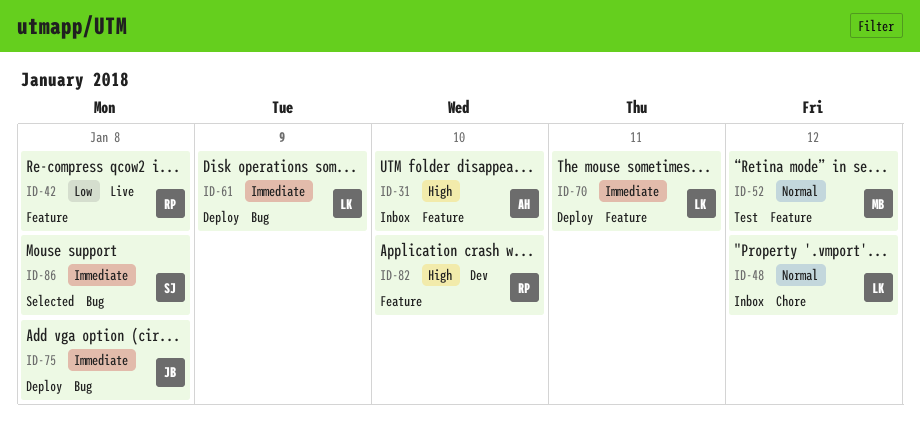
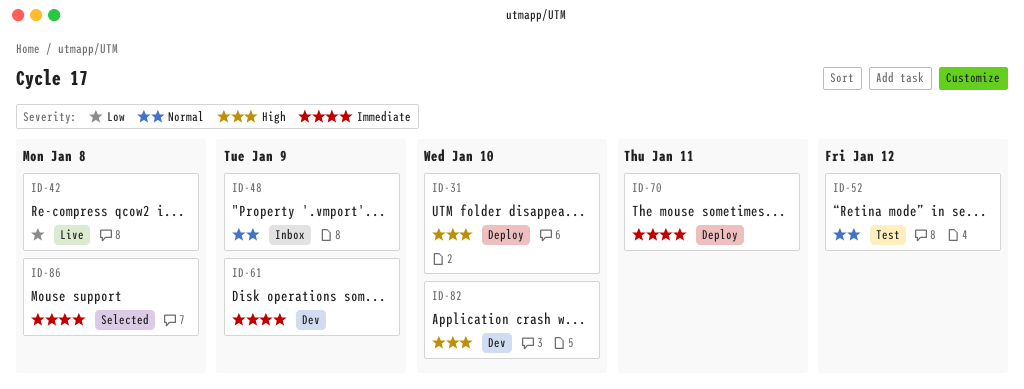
ID-31, status: Inbox -> Deploy
ID-48, due: Jan 12 -> Jan 9
ID-61, status: Deploy -> Dev
ID-75: present -> none

